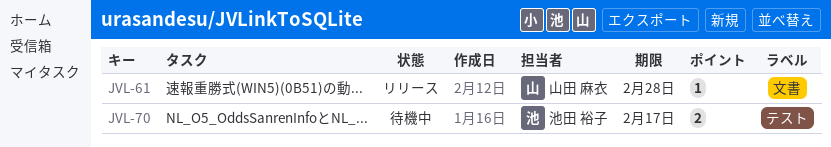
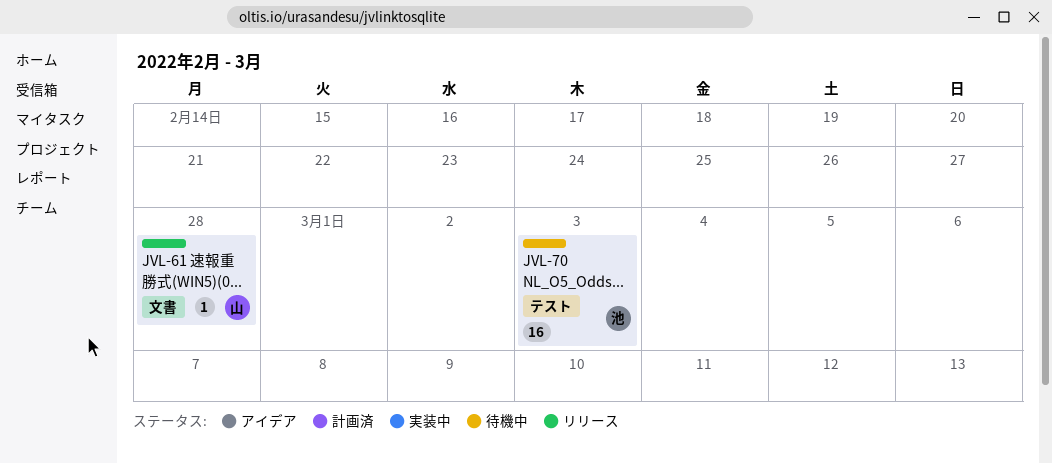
JVL-70, estimate: 2 -> 16
JVL-70, due: Feb 17 -> Mar 3

